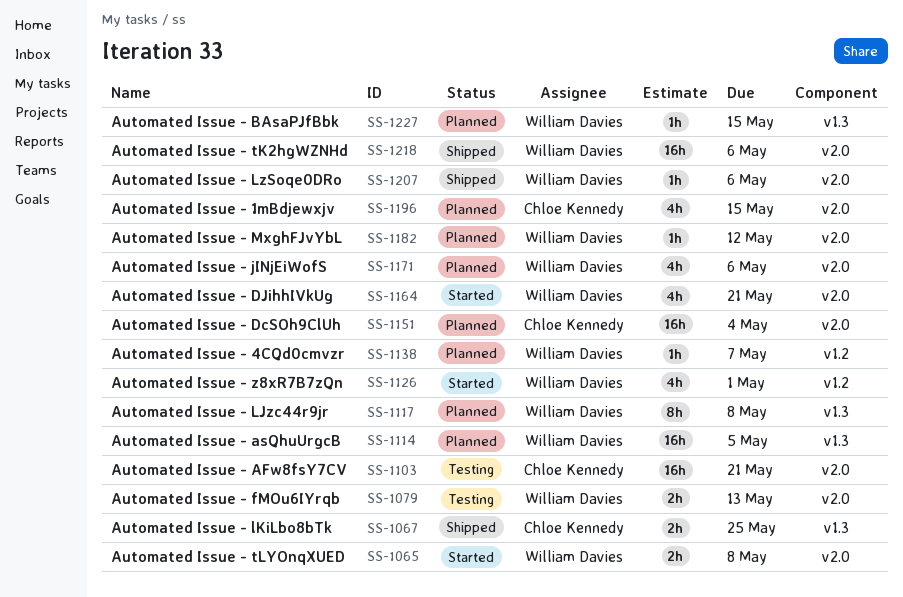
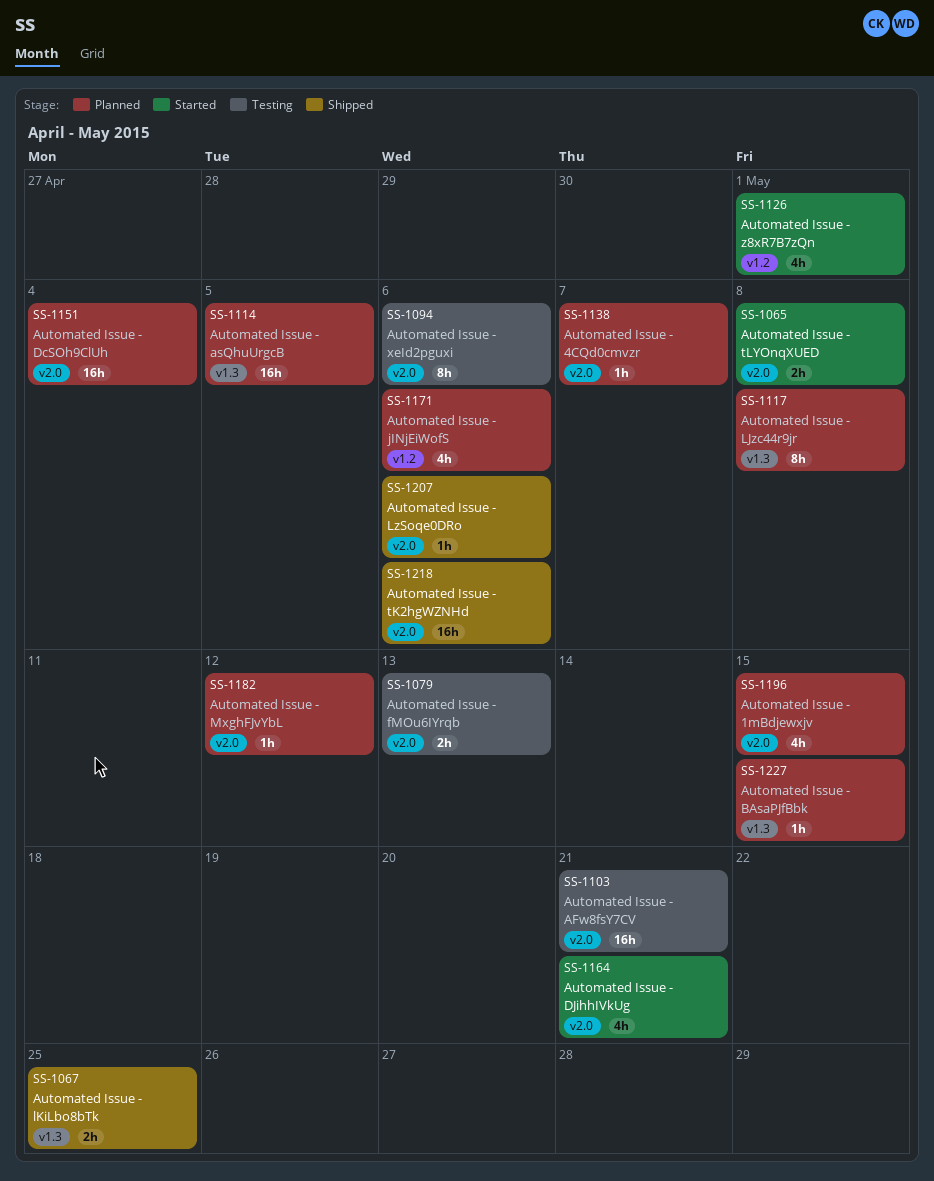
SS-1094: none -> present
SS-1138, label: v1.2 -> v2.0
SS-1171, label: v2.0 -> v1.2

